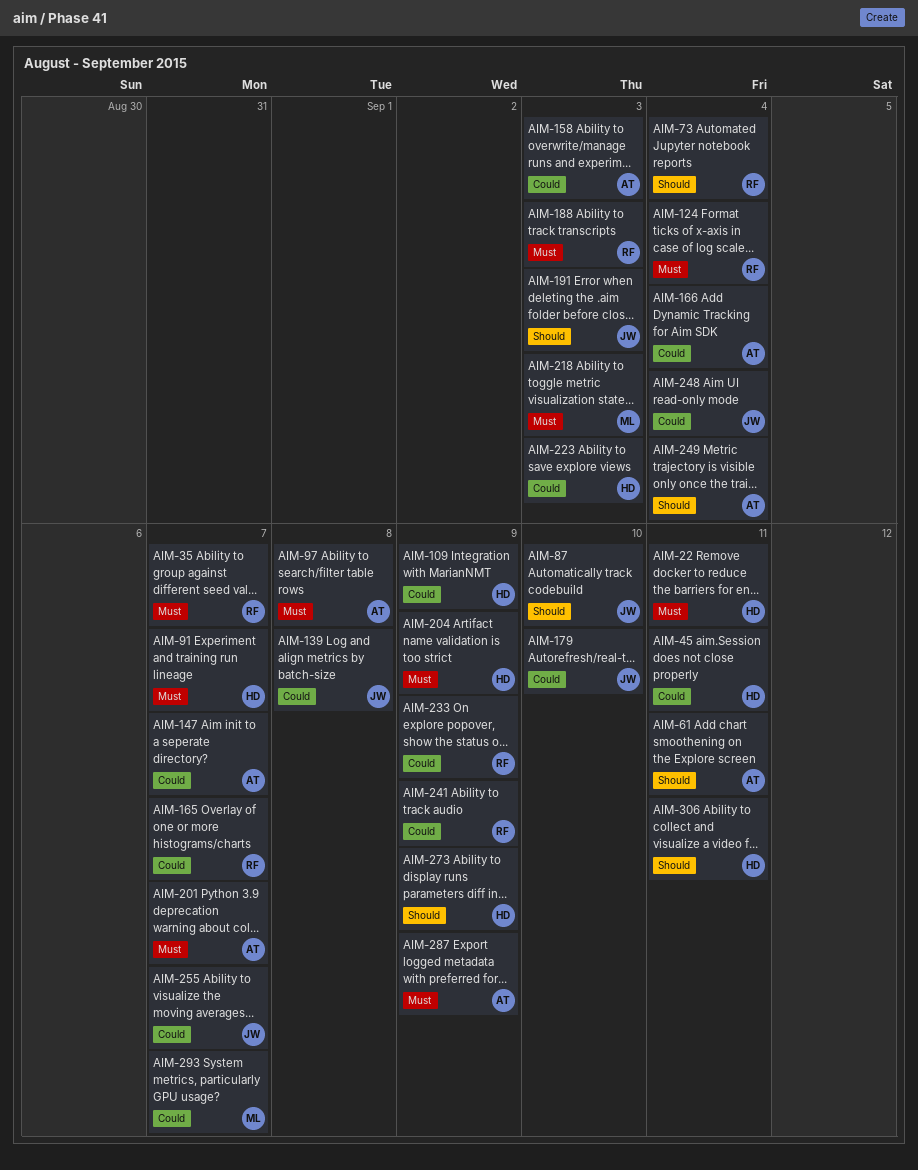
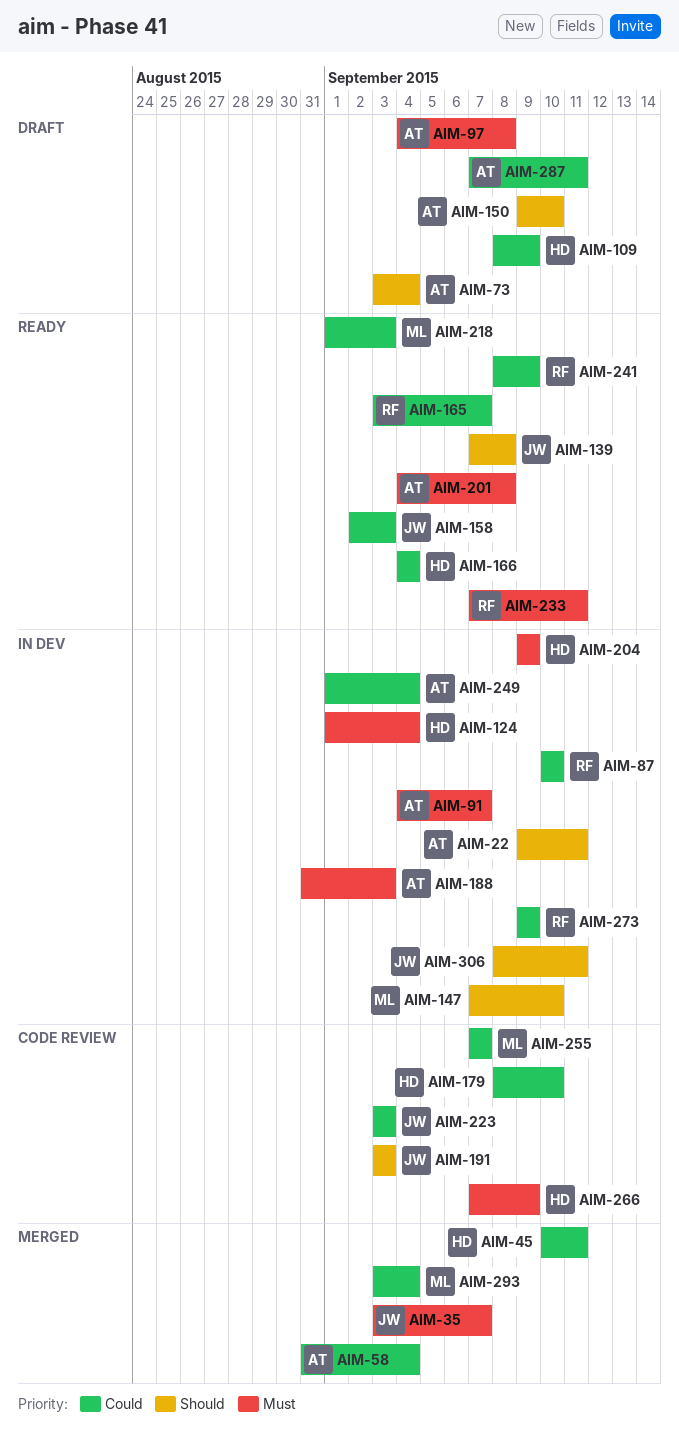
AIM-22, owner: HD -> AT
AIM-22, priority: Must -> Should
AIM-35, owner: RF -> JW
AIM-58: none -> present
AIM-61: present -> none
AIM-73, owner: RF -> AT
AIM-87, owner: JW -> RF
AIM-87, priority: Should -> Could
AIM-91, owner: HD -> AT
AIM-124, owner: RF -> HD
AIM-139, priority: Could -> Should
AIM-147, owner: AT -> ML
AIM-147, priority: Could -> Should
AIM-147, due: Sep 7 -> Sep 10
AIM-150: none -> present
AIM-158, owner: AT -> JW
AIM-166, owner: AT -> HD
AIM-179, owner: JW -> HD
AIM-188, owner: RF -> AT
AIM-201, due: Sep 7 -> Sep 8
AIM-218, priority: Must -> Could
AIM-223, owner: HD -> JW
AIM-233, priority: Could -> Must
AIM-233, due: Sep 9 -> Sep 11
AIM-248: present -> none
AIM-249, priority: Should -> Could
AIM-255, owner: JW -> ML
AIM-266: none -> present
AIM-273, owner: HD -> RF
AIM-273, priority: Should -> Could
AIM-287, priority: Must -> Could
AIM-287, due: Sep 9 -> Sep 11
AIM-293, due: Sep 7 -> Sep 4
AIM-306, owner: HD -> JW

